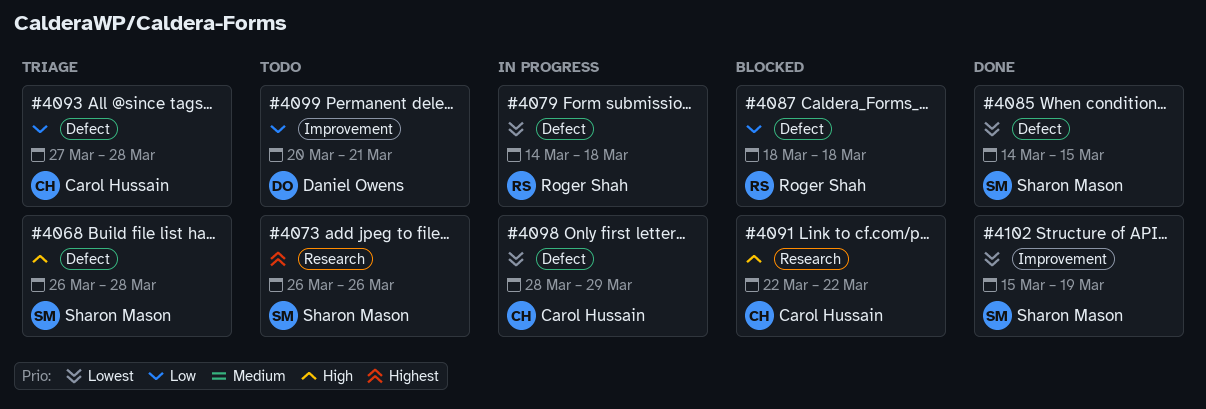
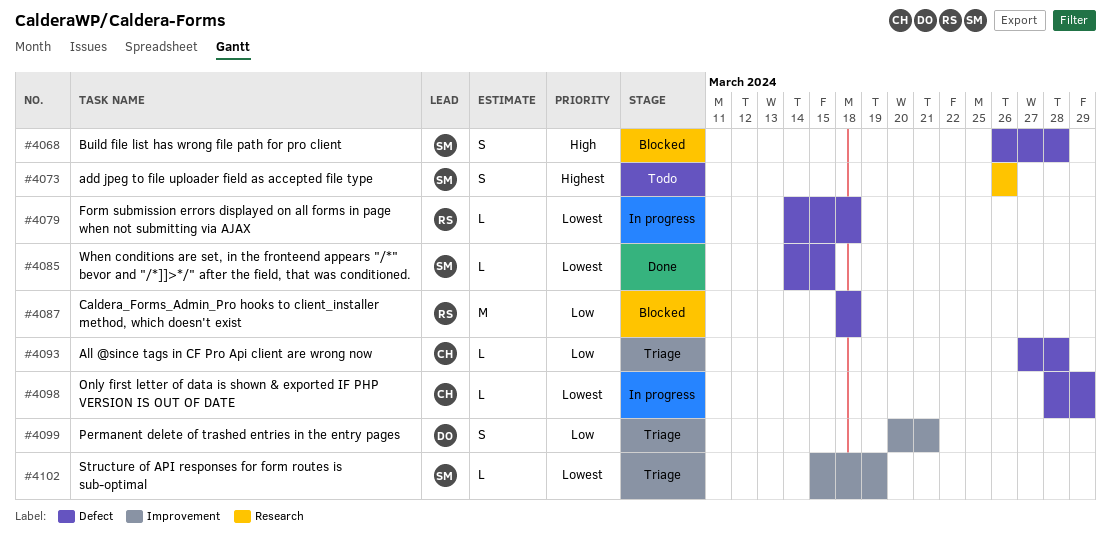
#4068, status: Triage -> Blocked
#4091: present -> none
#4099, status: Todo -> Triage
#4102, status: Done -> Triage

